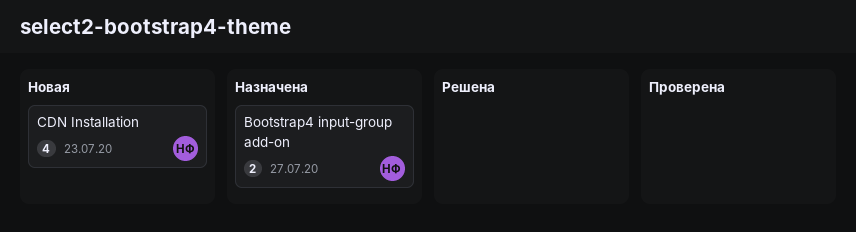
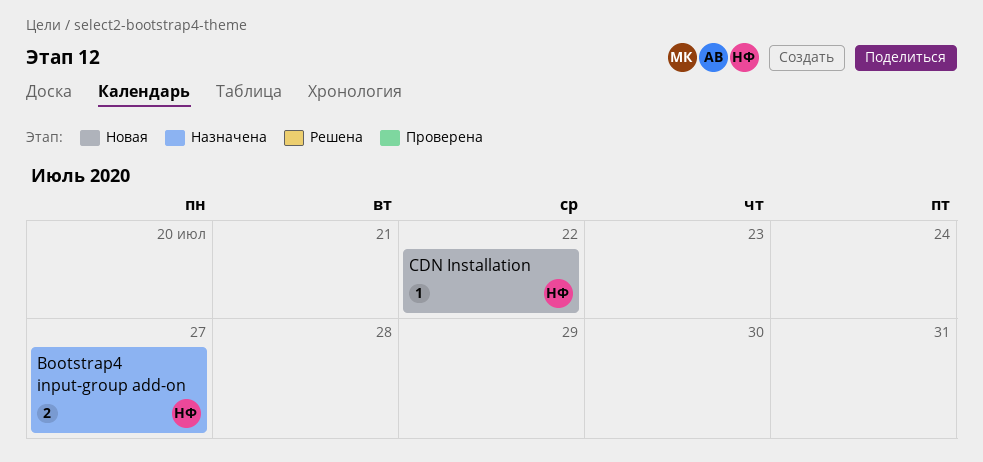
CDN Installation, estimate: 4 -> 1
CDN Installation, due: Jul 23 -> Jul 22

